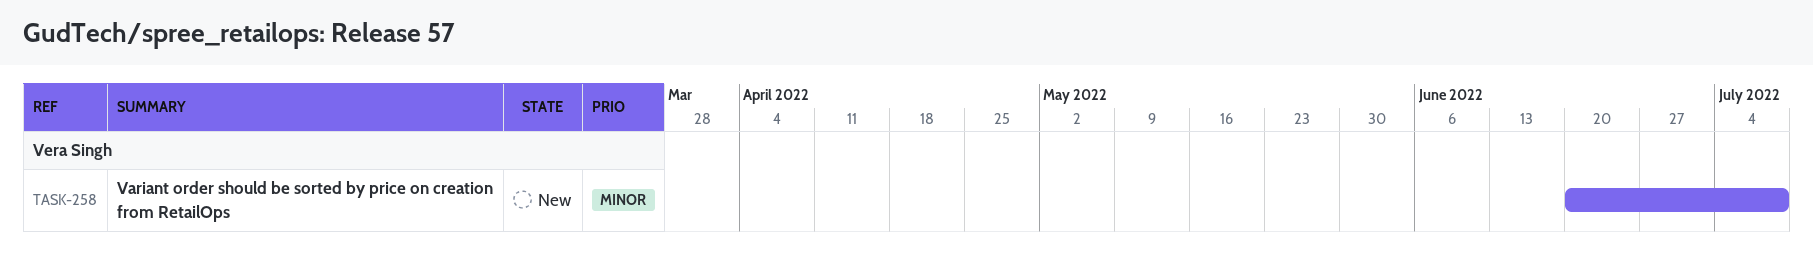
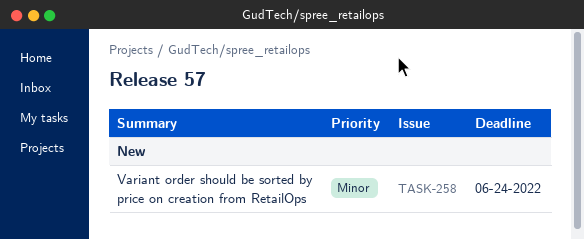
TASK-258, due: Jul 8 -> Jun 24

